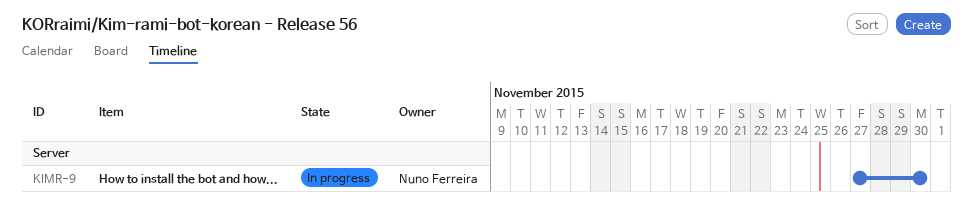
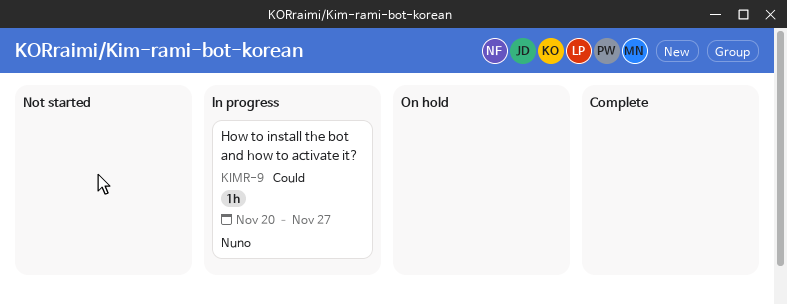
KIMR-9, start: Nov 27 -> Nov 20
KIMR-9, due: Nov 30 -> Nov 27

